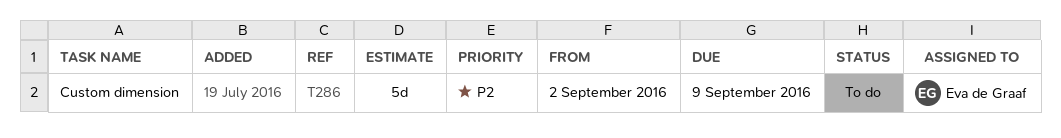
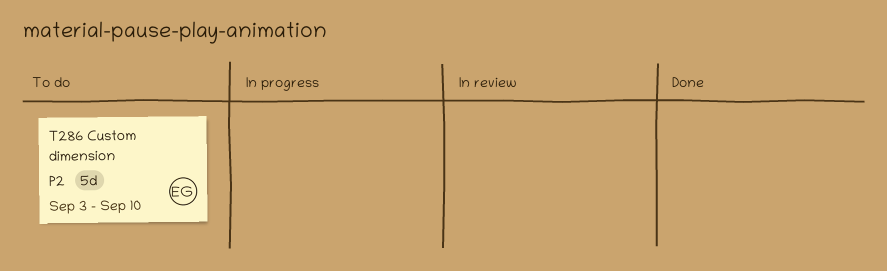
T286, start: Sep 2 -> Sep 3
T286, due: Sep 9 -> Sep 10

